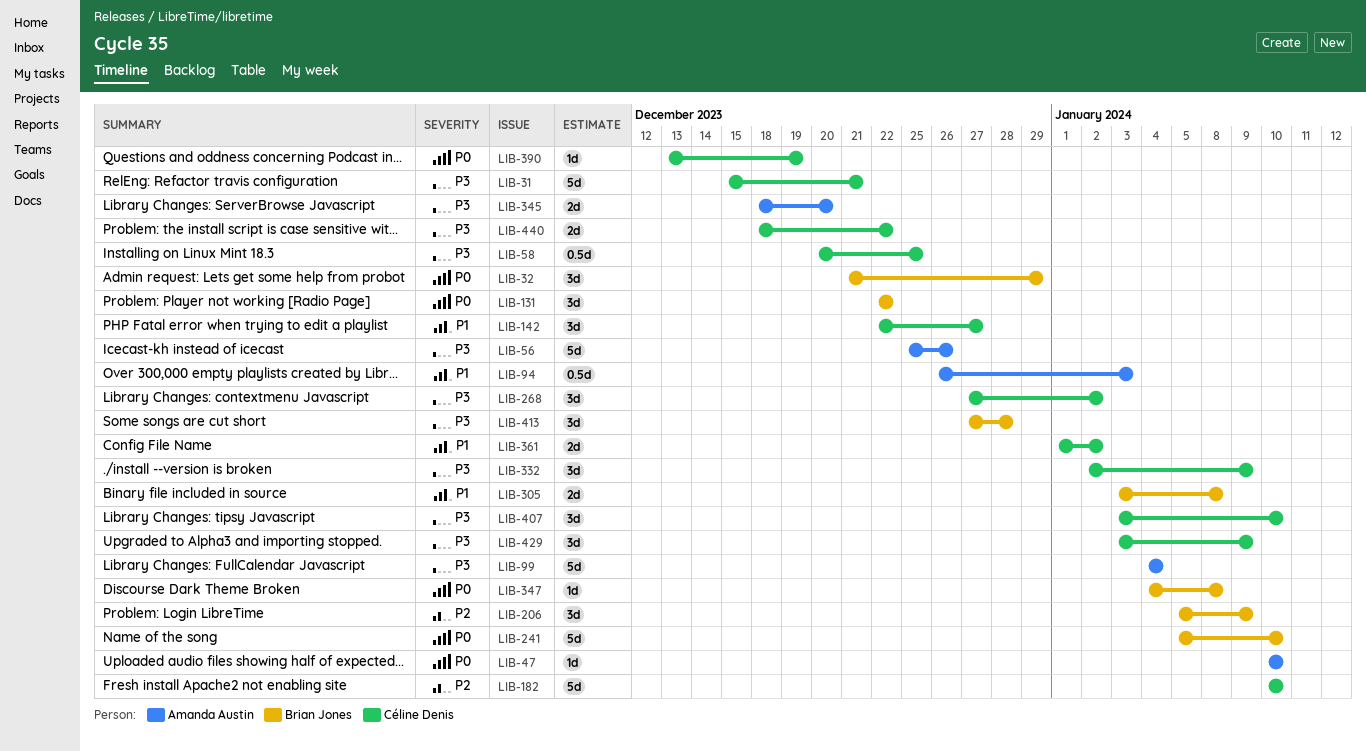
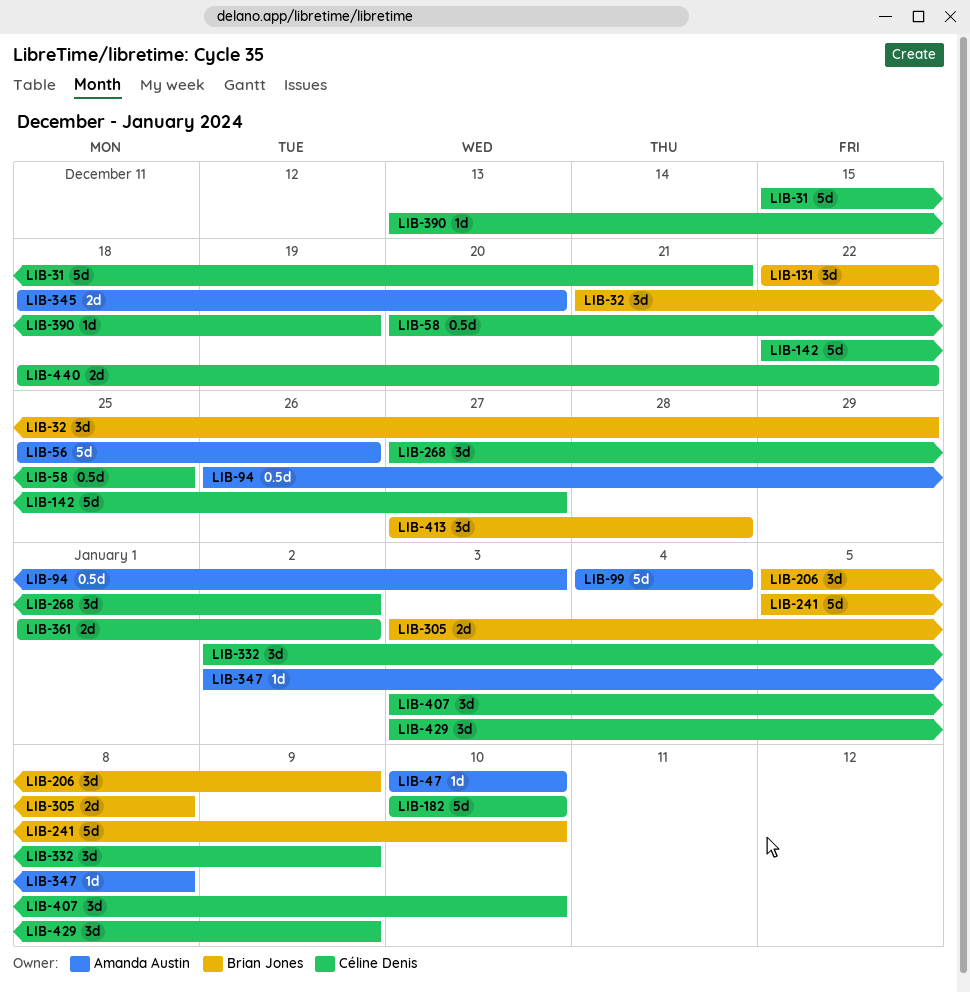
LIB-142, estimate: 3d -> 5d
LIB-347, owner: Brian Jones -> Amanda Austin
LIB-347, start: Jan 4 -> Jan 2

